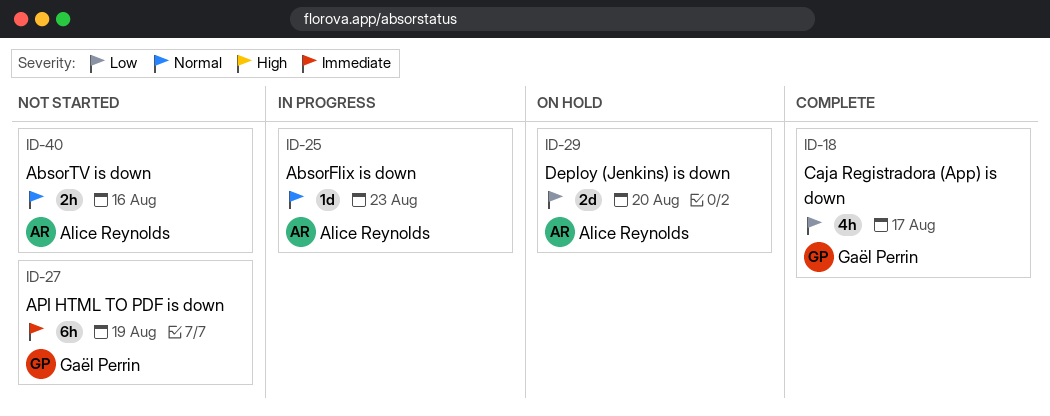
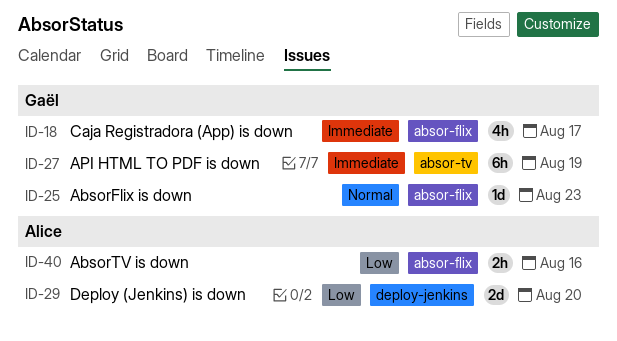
ID-18, priority: Low -> Immediate
ID-25, owner: Alice Reynolds -> Gaël Perrin
ID-40, priority: Normal -> Low

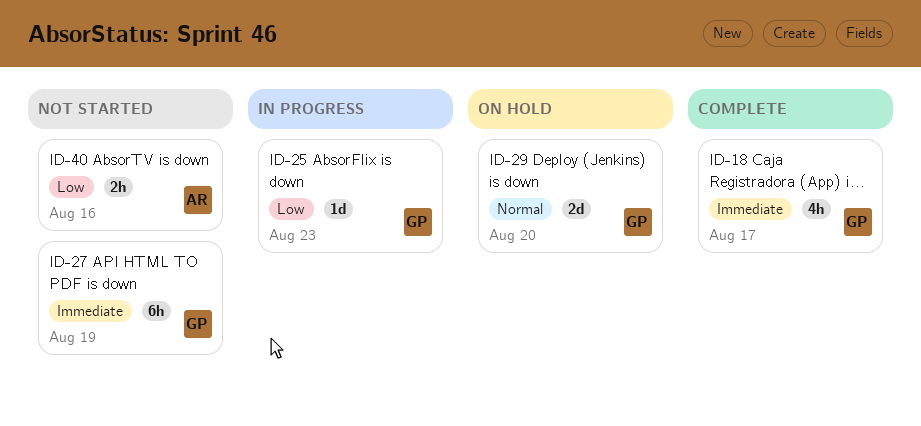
ID-25, priority: Normal -> Low
ID-29, owner: Alice -> Gaël
ID-29, priority: Low -> Normal

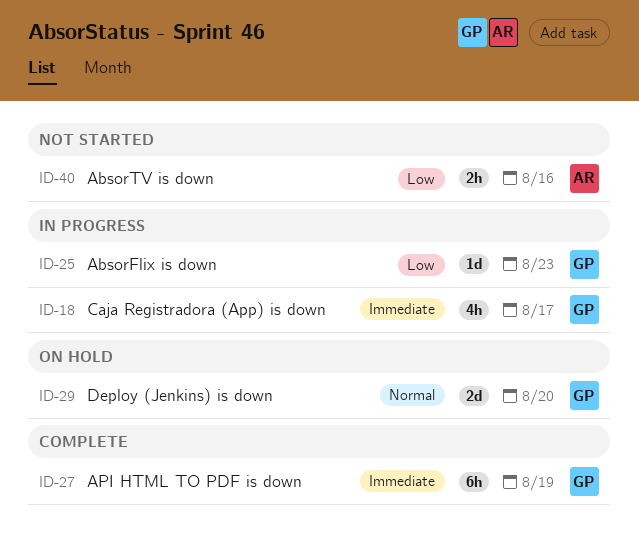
ID-18, status: Complete -> In progress
ID-27, status: Not started -> Complete

